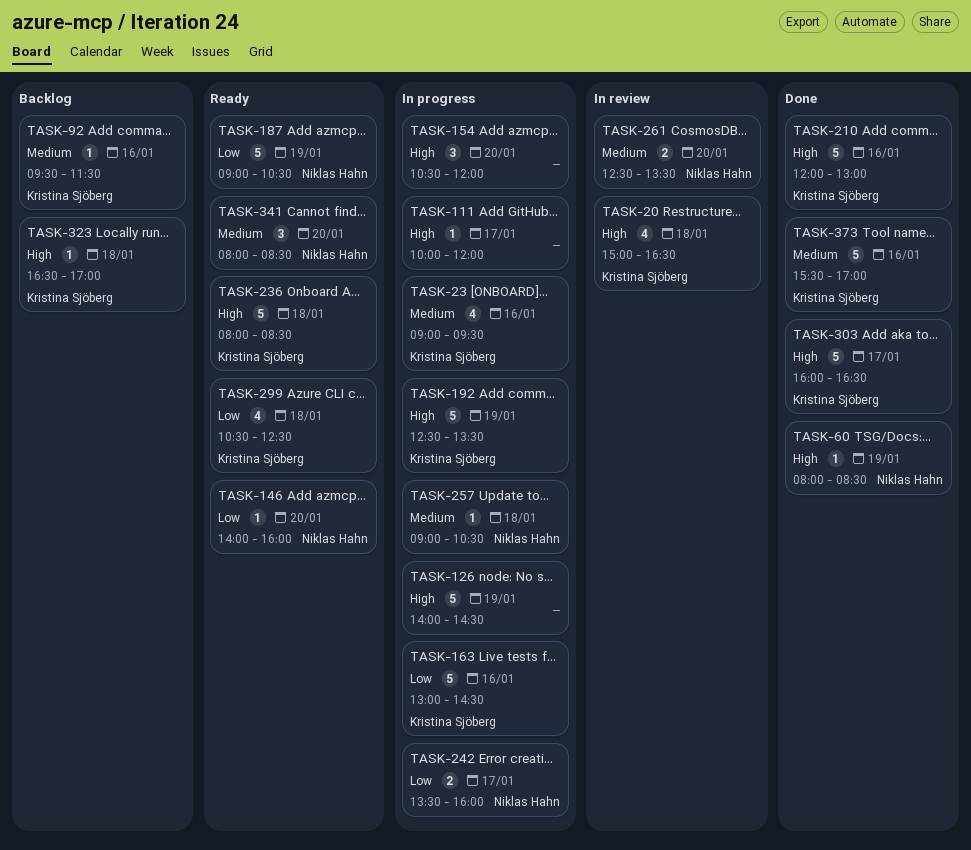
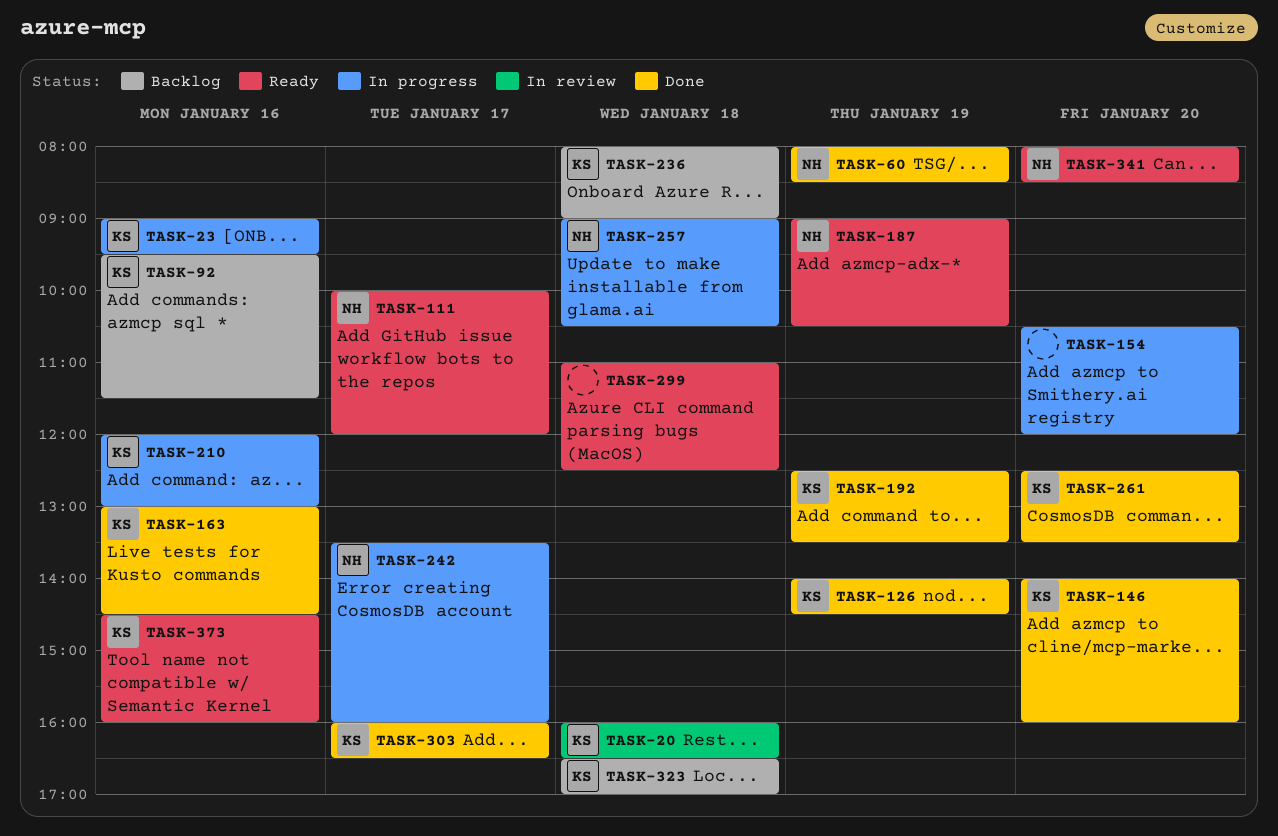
TASK-20, begins: 15:00 -> 16:00
TASK-111, status: In progress -> Ready
TASK-111, owner: none -> Niklas Hahn
TASK-126, status: In progress -> Done
TASK-126, owner: none -> Kristina Sjöberg
TASK-146, status: Ready -> Done
TASK-146, owner: Niklas Hahn -> Kristina Sjöberg
TASK-163, status: In progress -> Done
TASK-192, status: In progress -> Done
TASK-210, status: Done -> In progress
TASK-236, status: Ready -> Backlog
TASK-236, ends: 08:30 -> 09:00
TASK-261, status: In review -> Done
TASK-261, owner: Niklas Hahn -> Kristina Sjöberg
TASK-299, owner: Kristina Sjöberg -> none
TASK-299, begins: 10:30 -> 11:00
TASK-373, status: Done -> Ready
TASK-373, begins: 15:30 -> 14:30
TASK-373, ends: 17:00 -> 16:00

